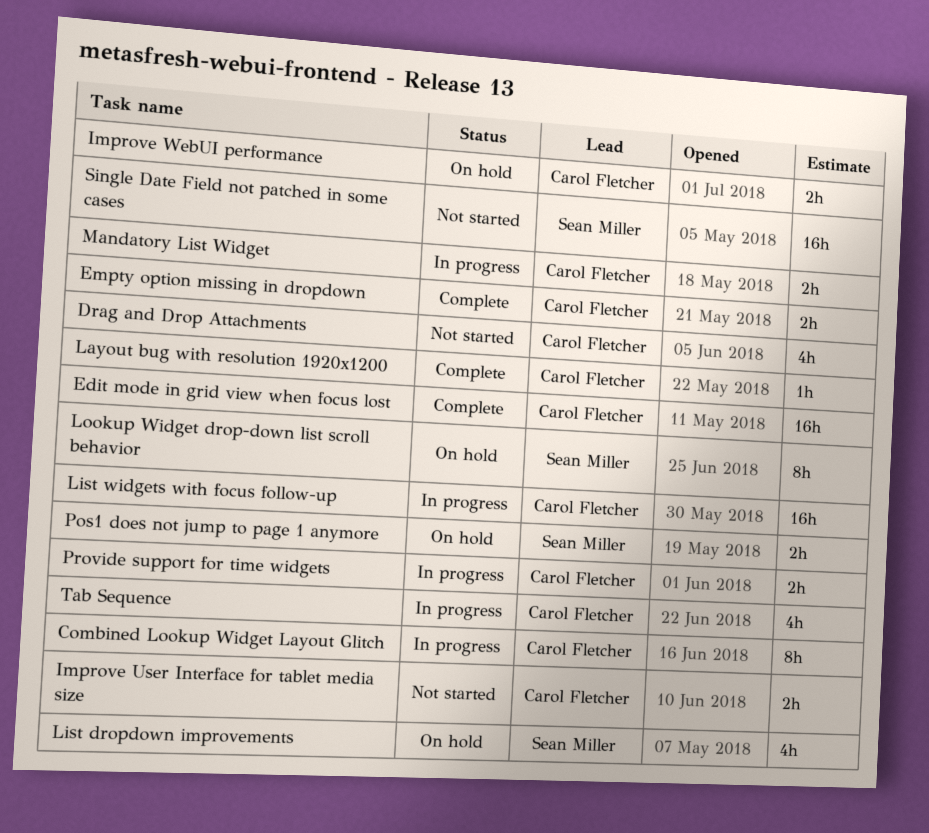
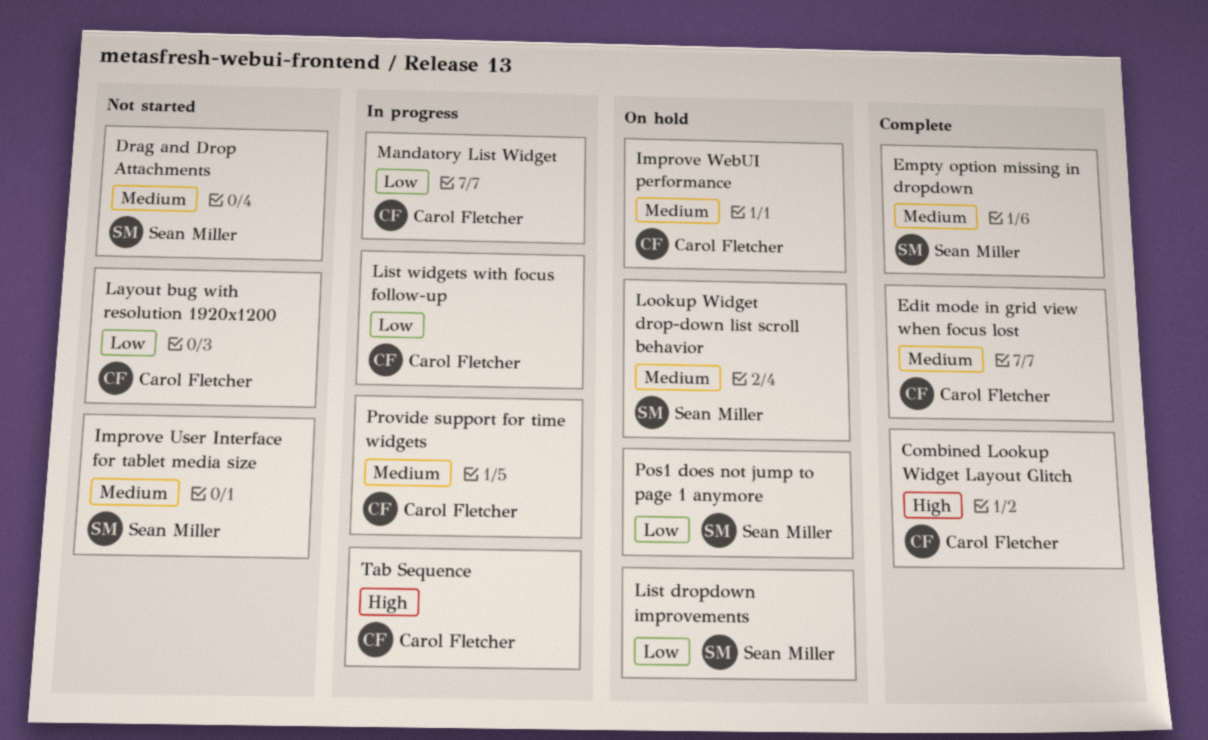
Combined Lookup Widget Layout Glitch, status: In progress -> Complete
Drag and Drop Attachments, owner: Carol Fletcher -> Sean Miller
Empty option missing in dropdown, owner: Carol Fletcher -> Sean Miller
Improve User Interface for tablet media size, owner: Carol Fletcher -> Sean Miller
Layout bug with resolution 1920x1200, status: Complete -> Not started
Single Date Field not patched in some cases: present -> none

